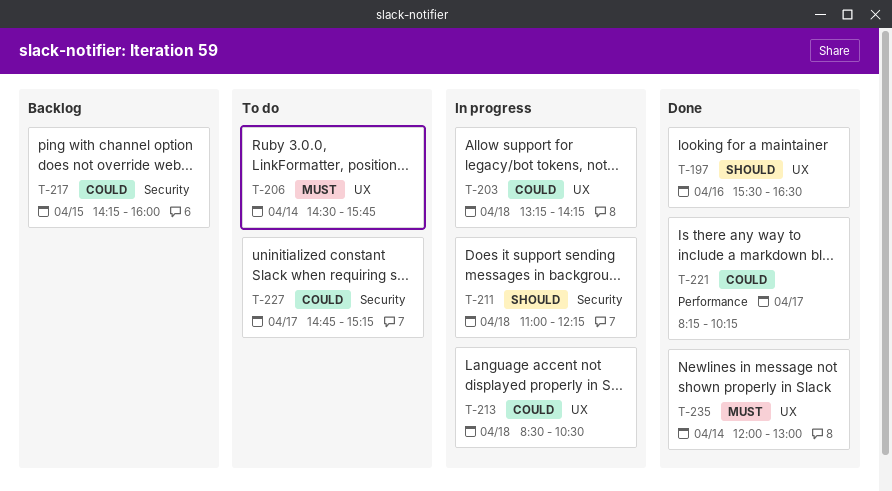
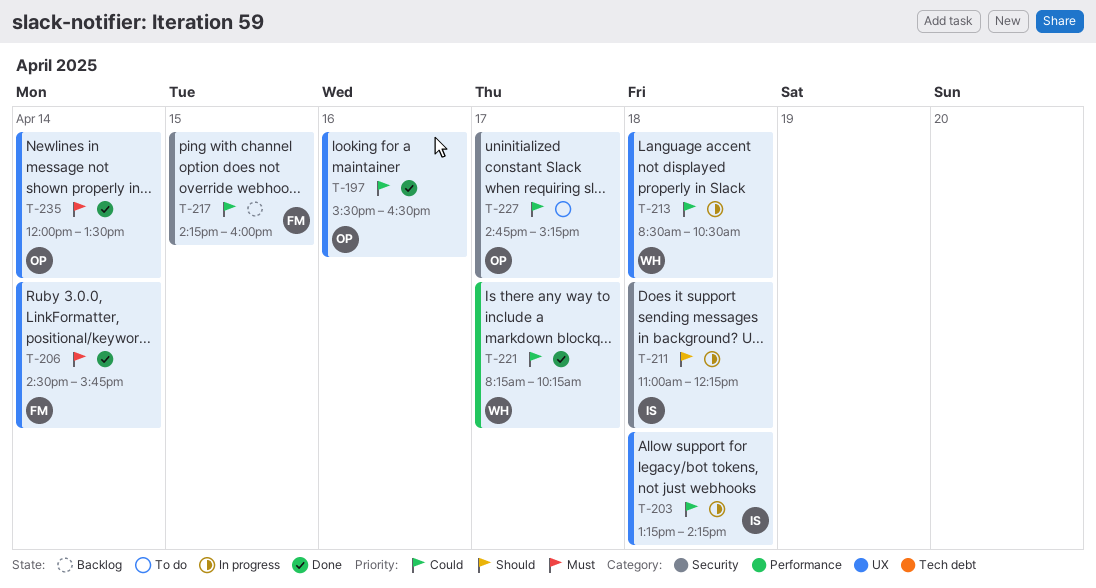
T-197, priority: Should -> Could
T-206, status: To do -> Done
T-235, ends: 13:00 -> 13:30

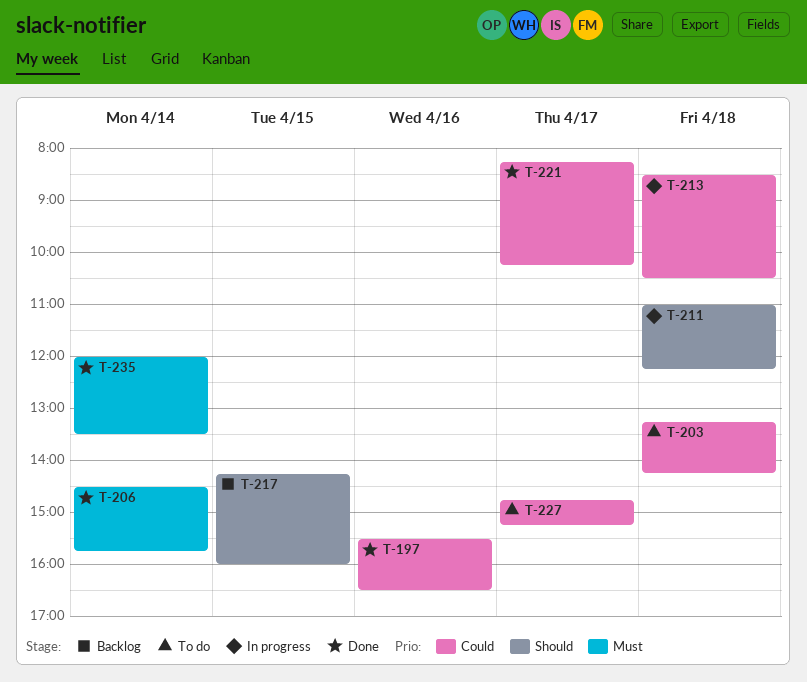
T-203, status: In progress -> To do
T-217, priority: Could -> Should

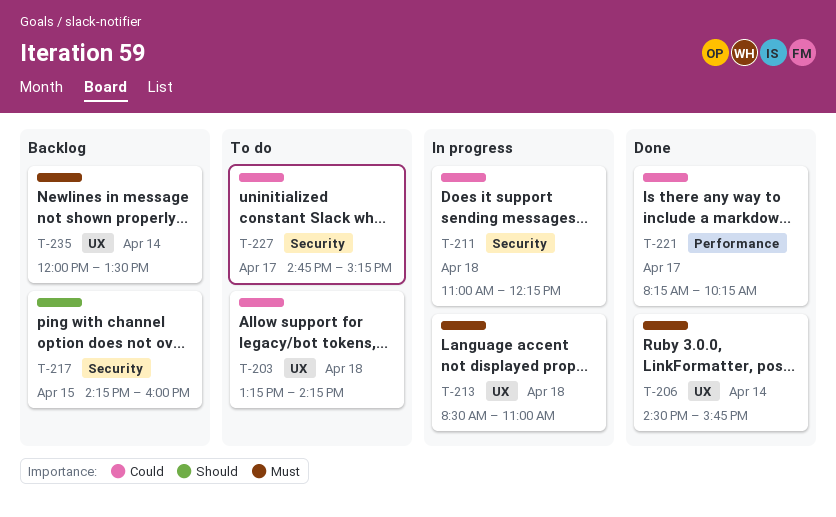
T-197: present -> none
T-211, priority: Should -> Could
T-213, priority: Could -> Must
T-213, ends: 10:30 -> 11:00
T-235, status: Done -> Backlog

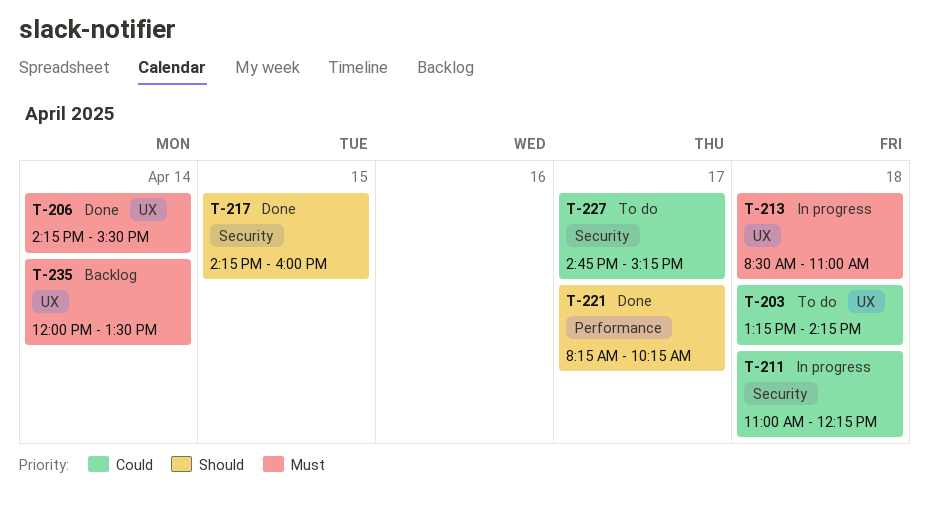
T-206, begins: 14:30 -> 14:15
T-206, ends: 15:45 -> 15:30
T-217, status: Backlog -> Done
T-221, priority: Could -> Should

